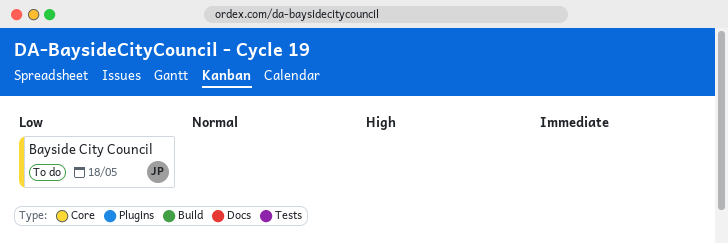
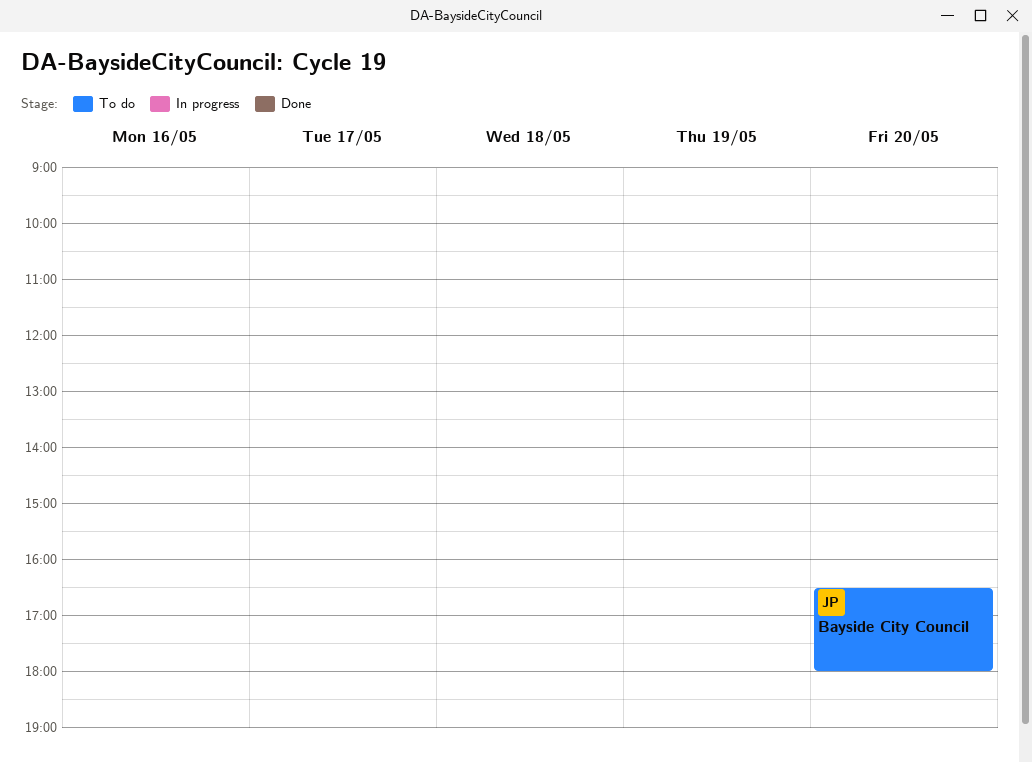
Bayside City Council, day: May 18 -> May 20

